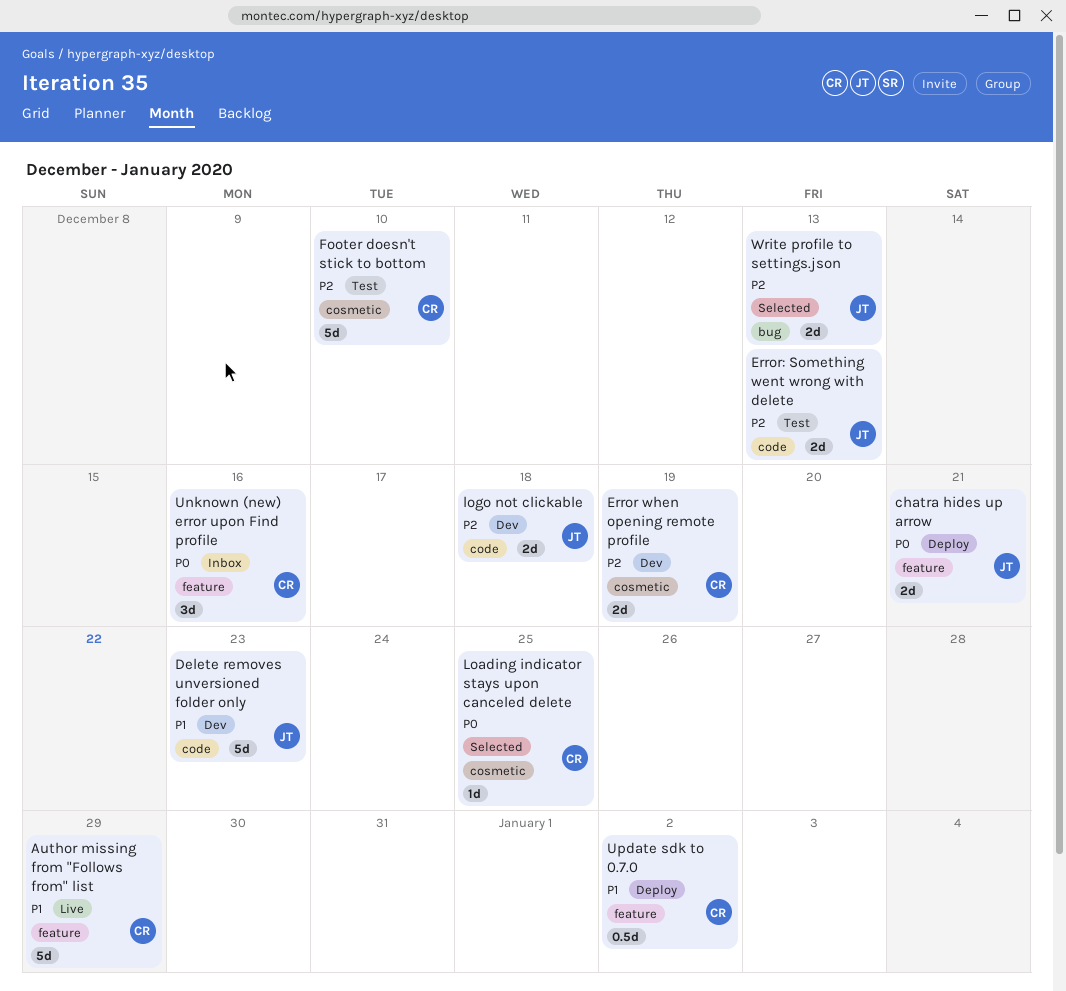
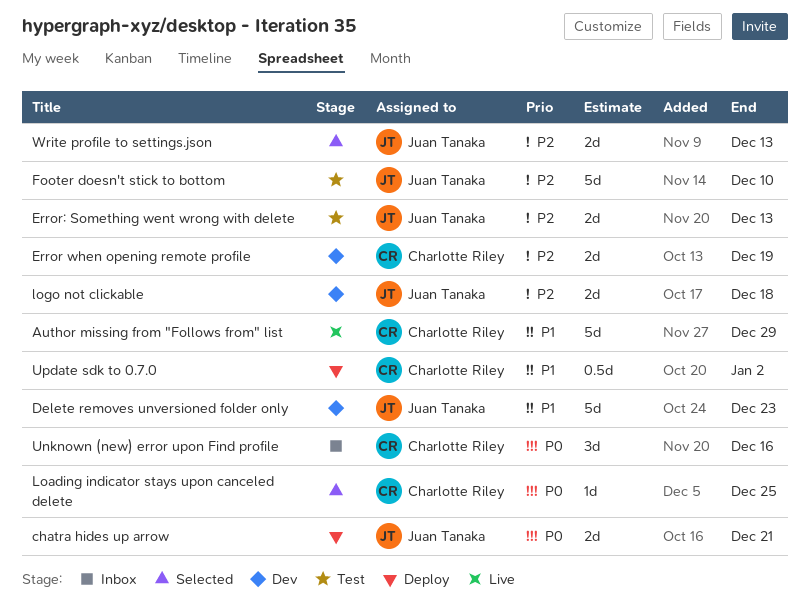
Footer doesn't stick to bottom, owner: Charlotte Riley -> Juan Tanaka

